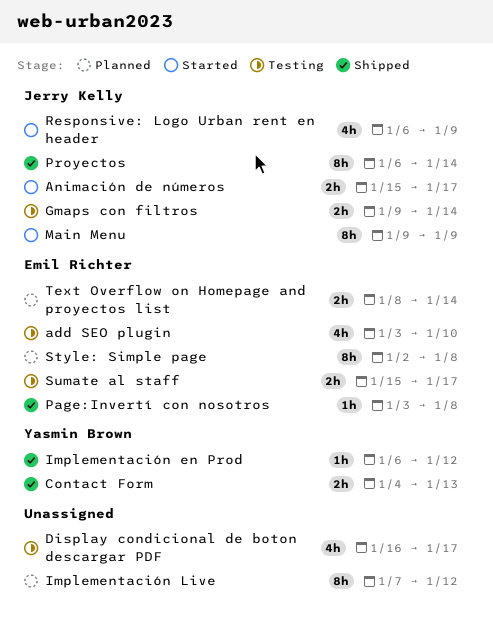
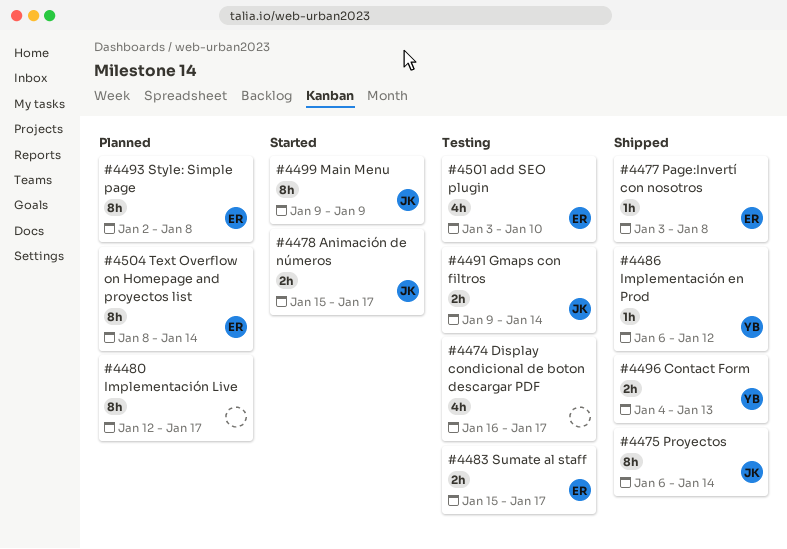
Implementación Live, start: Jan 7 -> Jan 12
Implementación Live, due: Jan 12 -> Jan 17
Responsive: Logo Urban rent en header: present -> none
Text Overflow on Homepage and proyectos list, estimate: 2h -> 8h

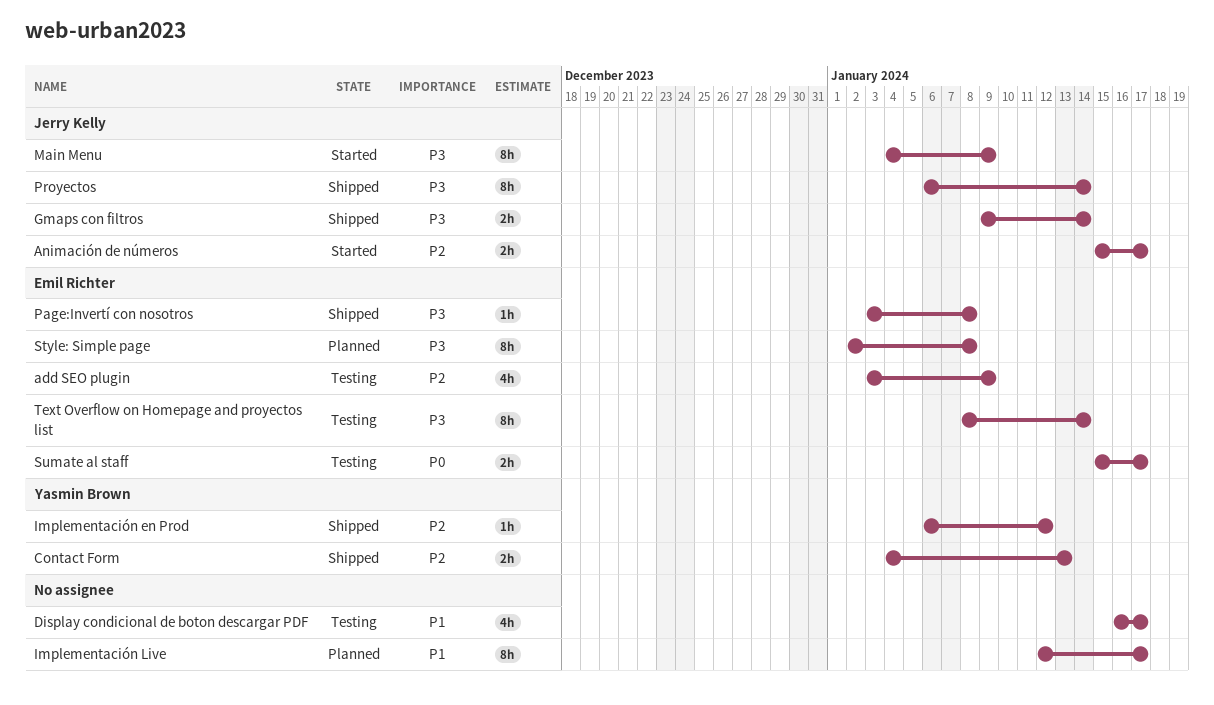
add SEO plugin, due: Jan 10 -> Jan 9
Gmaps con filtros, status: Testing -> Shipped
Main Menu, start: Jan 9 -> Jan 4
Text Overflow on Homepage and proyectos list, status: Planned -> Testing

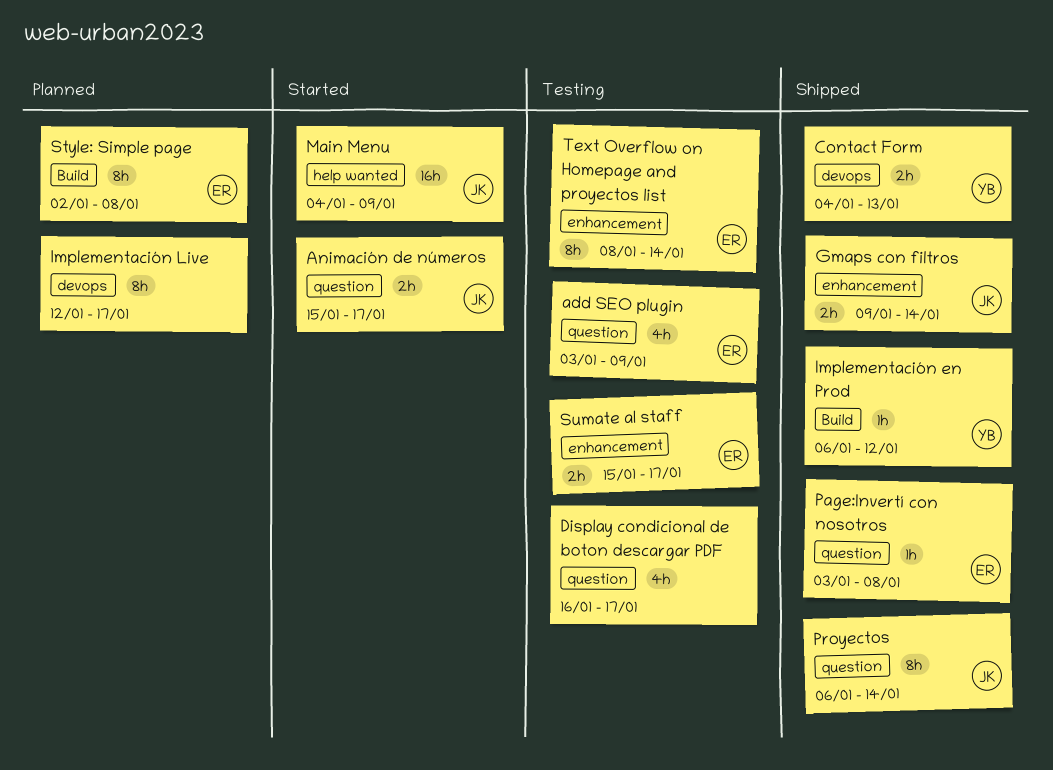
Main Menu, estimate: 8h -> 16h

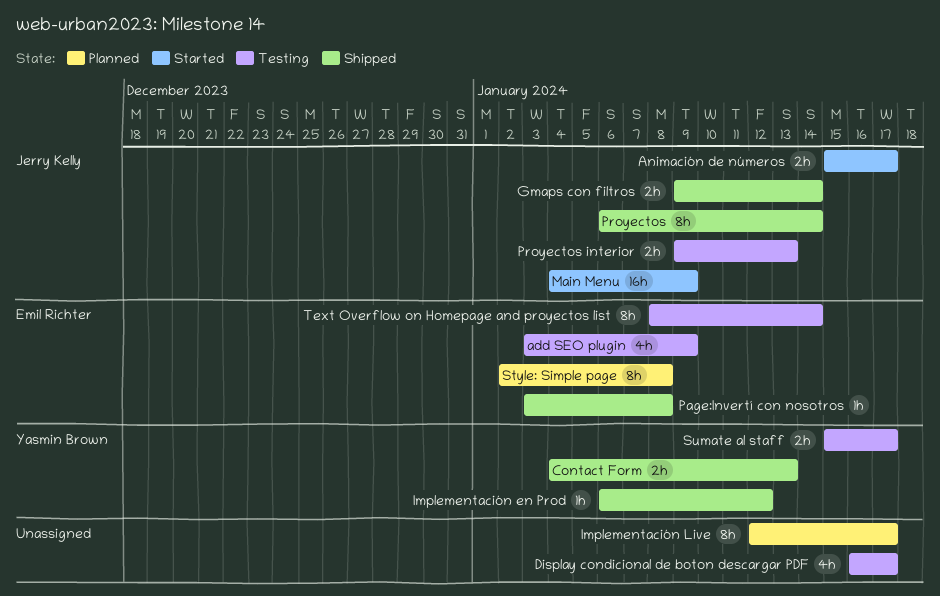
Proyectos interior: none -> present
Sumate al staff, owner: Emil Richter -> Yasmin Brown

